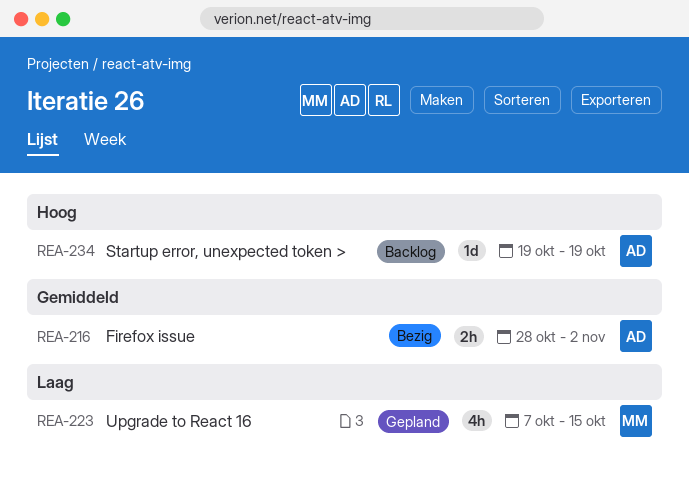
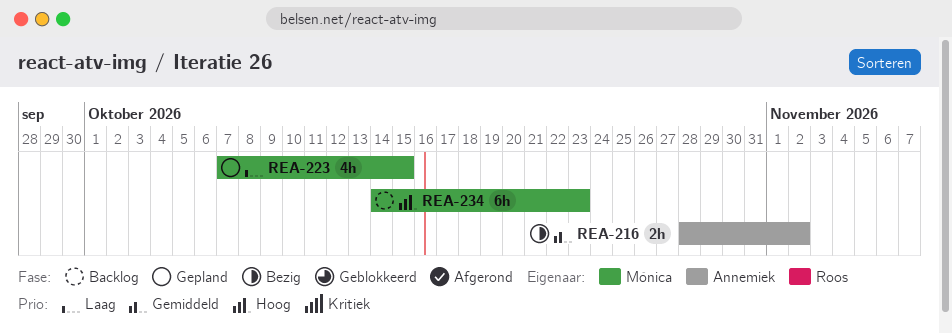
REA-234, owner: Annemiek -> Mónica
REA-234, estimate: 1d -> 6h
REA-234, start: Oct 19 -> Oct 14
REA-234, due: Oct 19 -> Oct 23

